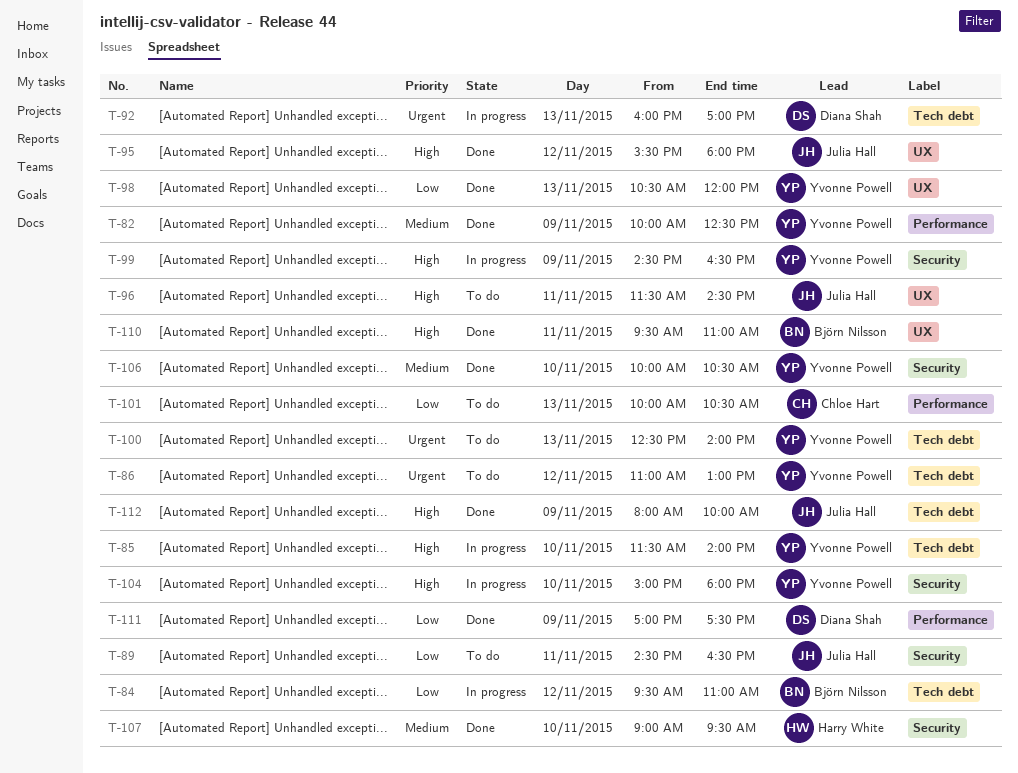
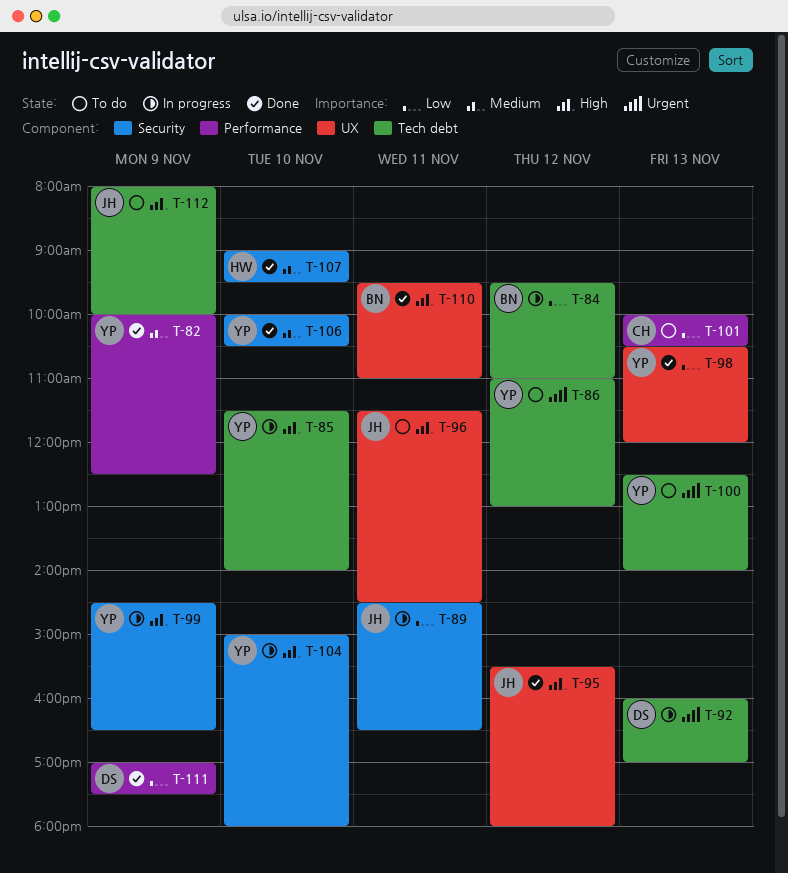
T-89, status: To do -> In progress
T-112, status: Done -> To do

